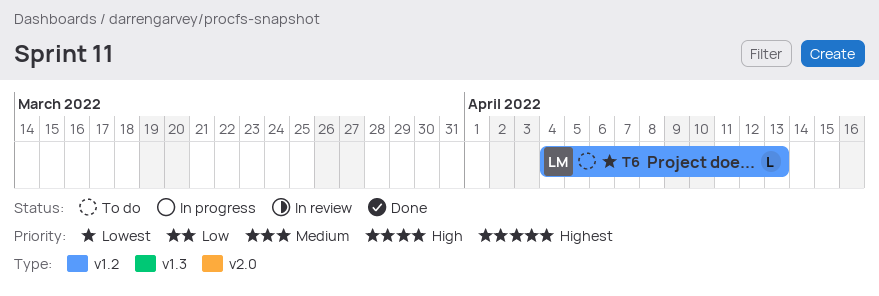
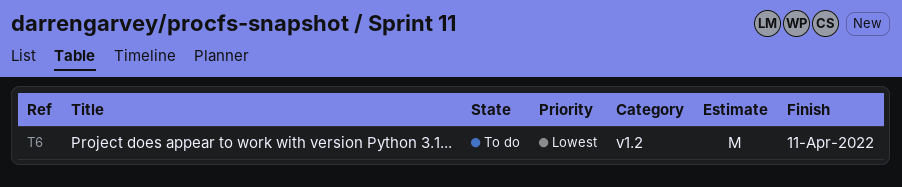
T6, estimate: L -> M
T6, due: Apr 13 -> Apr 11

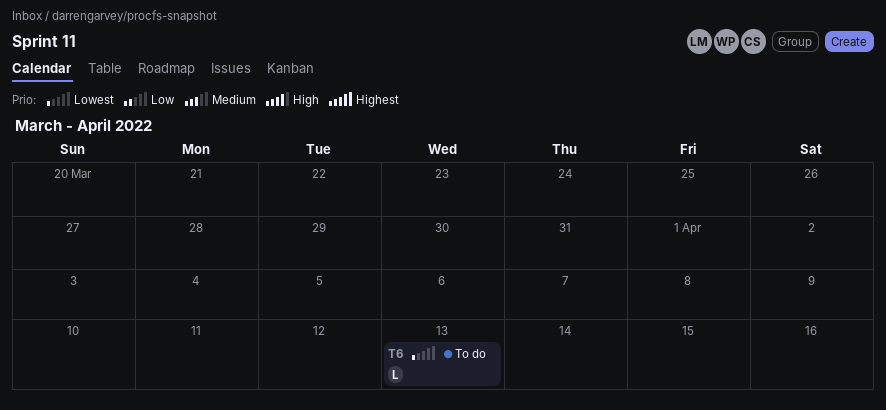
T6, estimate: M -> L
T6, due: Apr 11 -> Apr 13

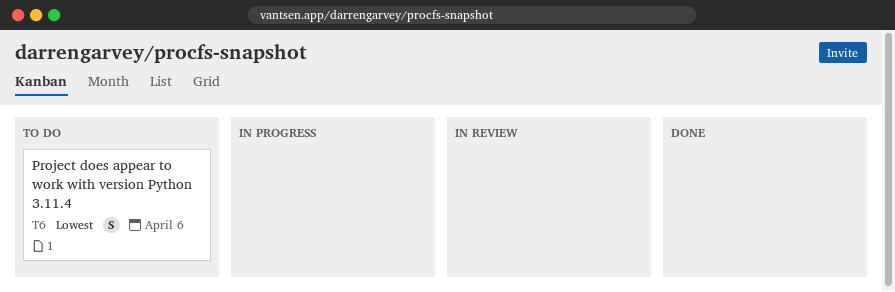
T6, estimate: L -> S
T6, due: Apr 13 -> Apr 6

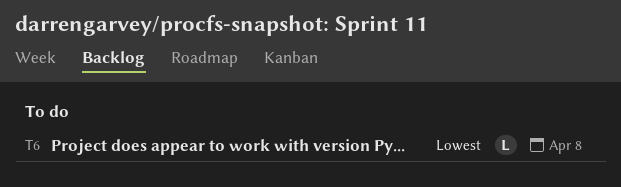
T6, estimate: S -> L
T6, due: Apr 6 -> Apr 8

